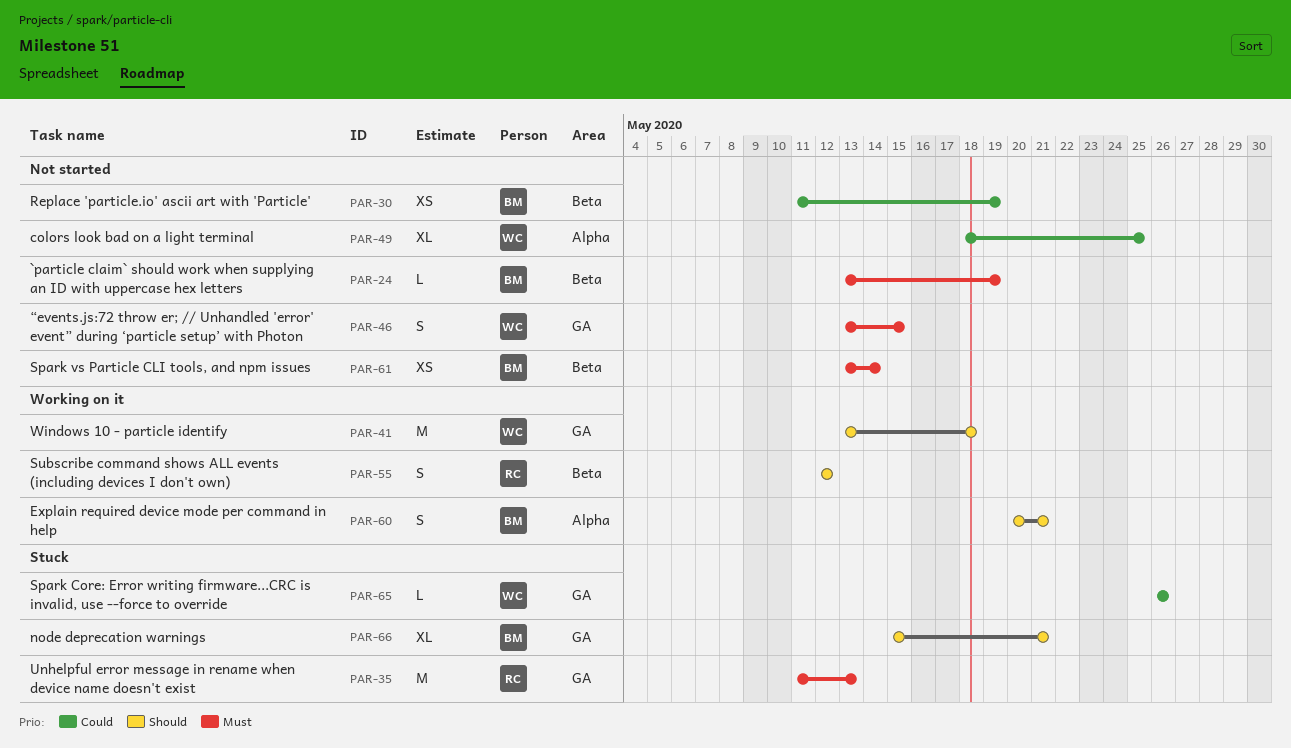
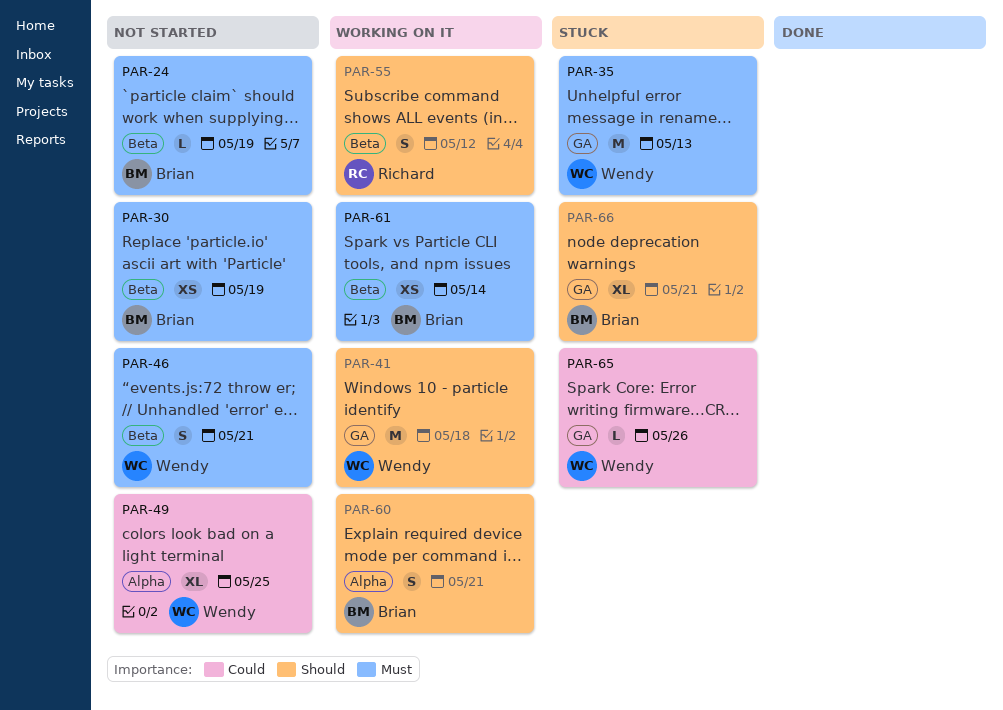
PAR-30, priority: Could -> Must
PAR-35, owner: Richard -> Wendy
PAR-46, label: GA -> Beta
PAR-46, due: May 15 -> May 21
PAR-61, status: Not started -> Working on it

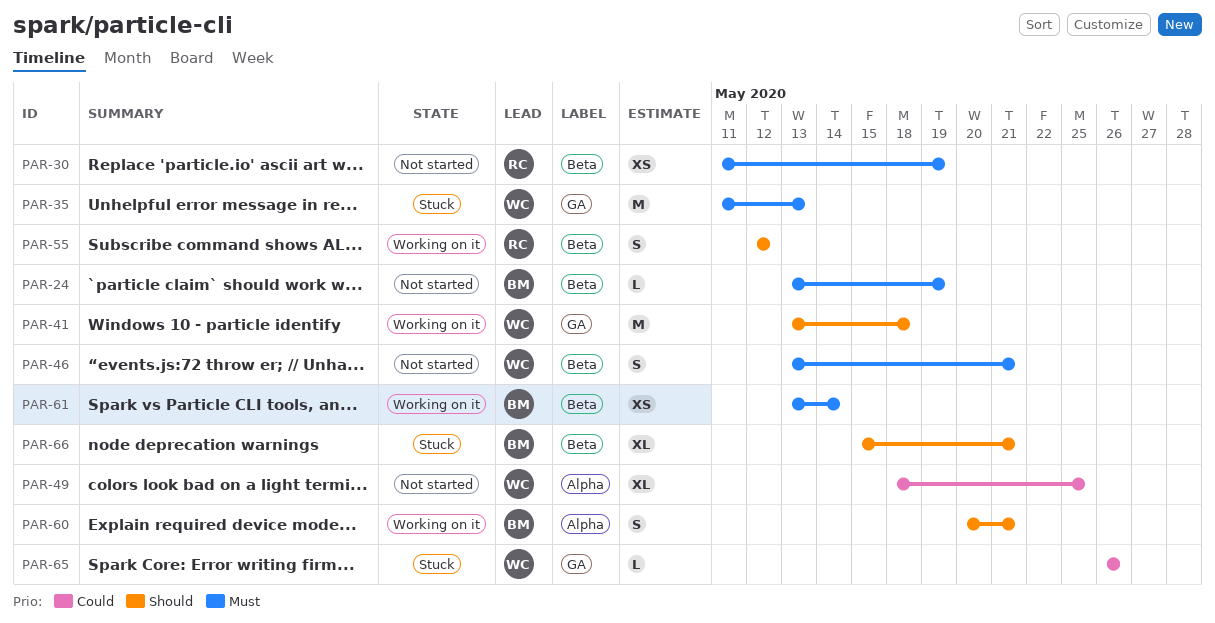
PAR-30, owner: Brian -> Richard
PAR-66, label: GA -> Beta

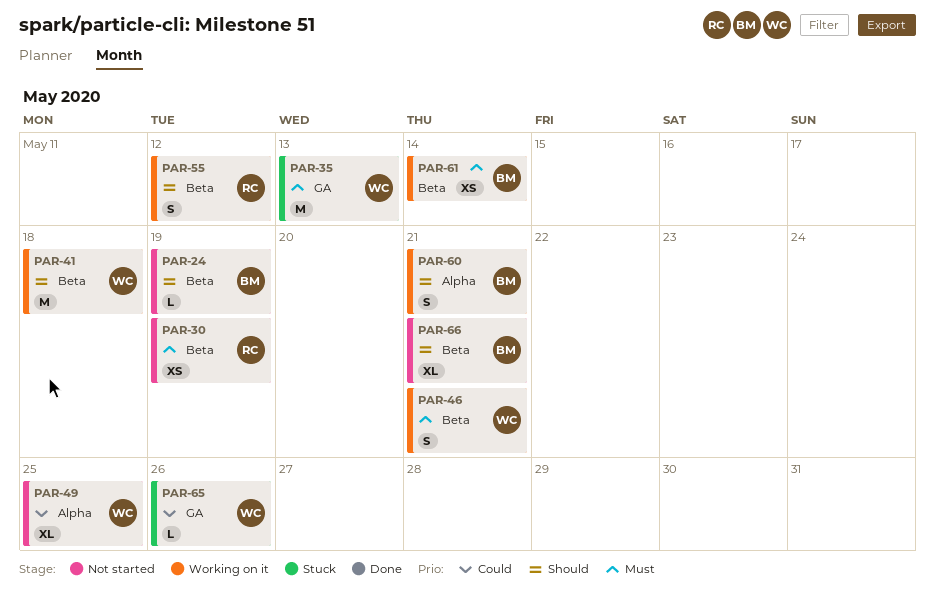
PAR-24, priority: Must -> Should
PAR-41, label: GA -> Beta
PAR-46, status: Not started -> Working on it
PAR-66, status: Stuck -> Not started

